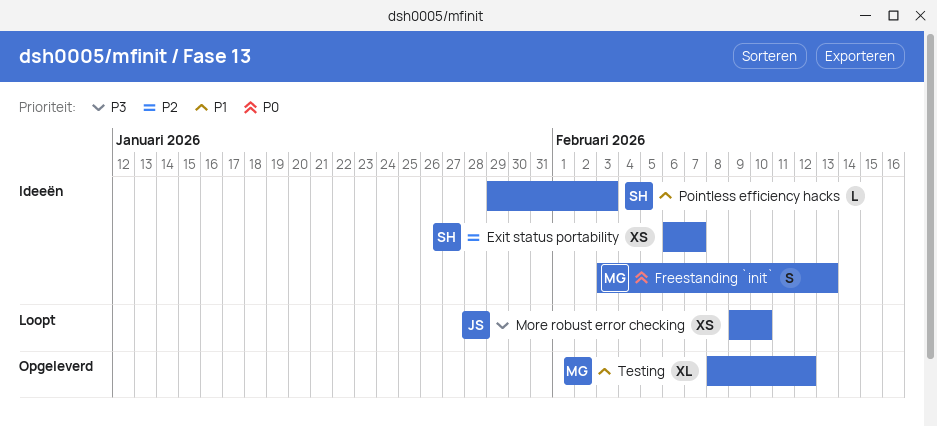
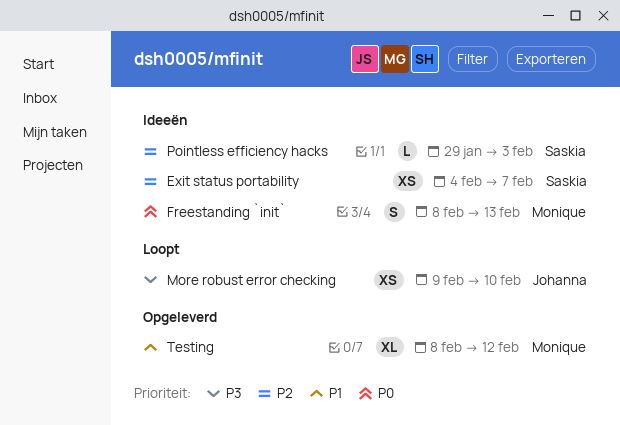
Exit status portability, start: Feb 6 -> Feb 4
Freestanding `init`, start: Feb 3 -> Feb 8
Pointless efficiency hacks, priority: P1 -> P2

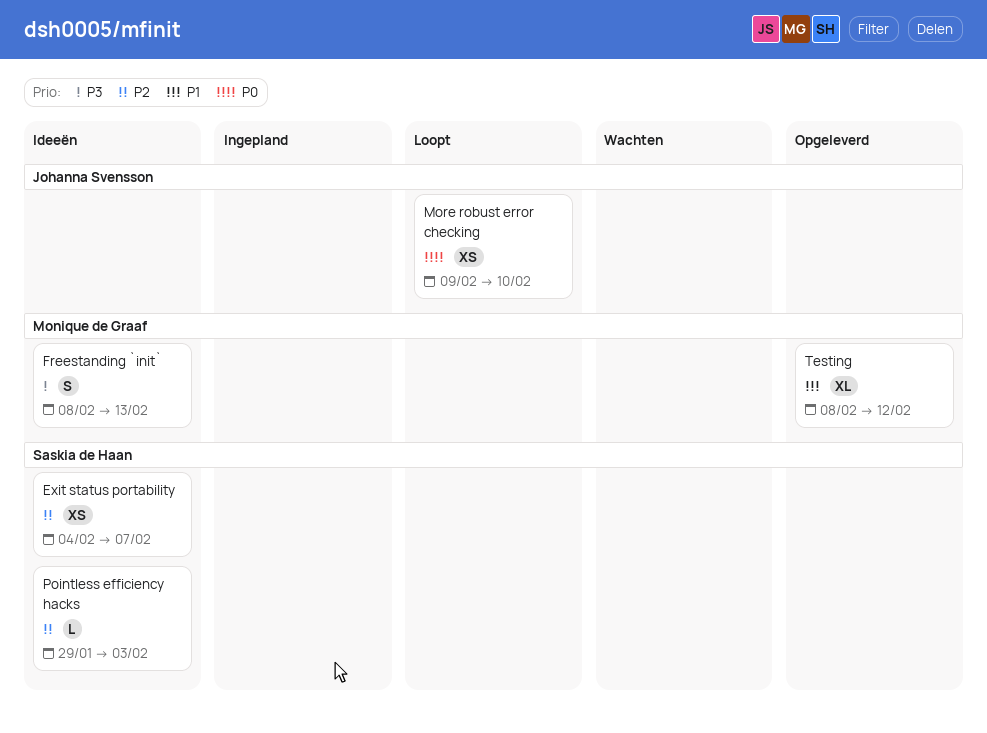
Freestanding `init`, priority: P0 -> P3
More robust error checking, priority: P3 -> P0

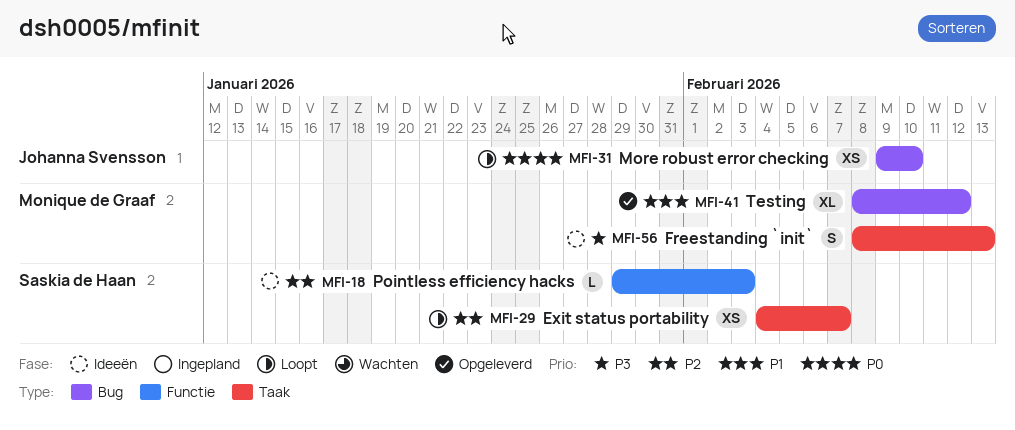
Exit status portability, status: Ideeën -> Loopt

